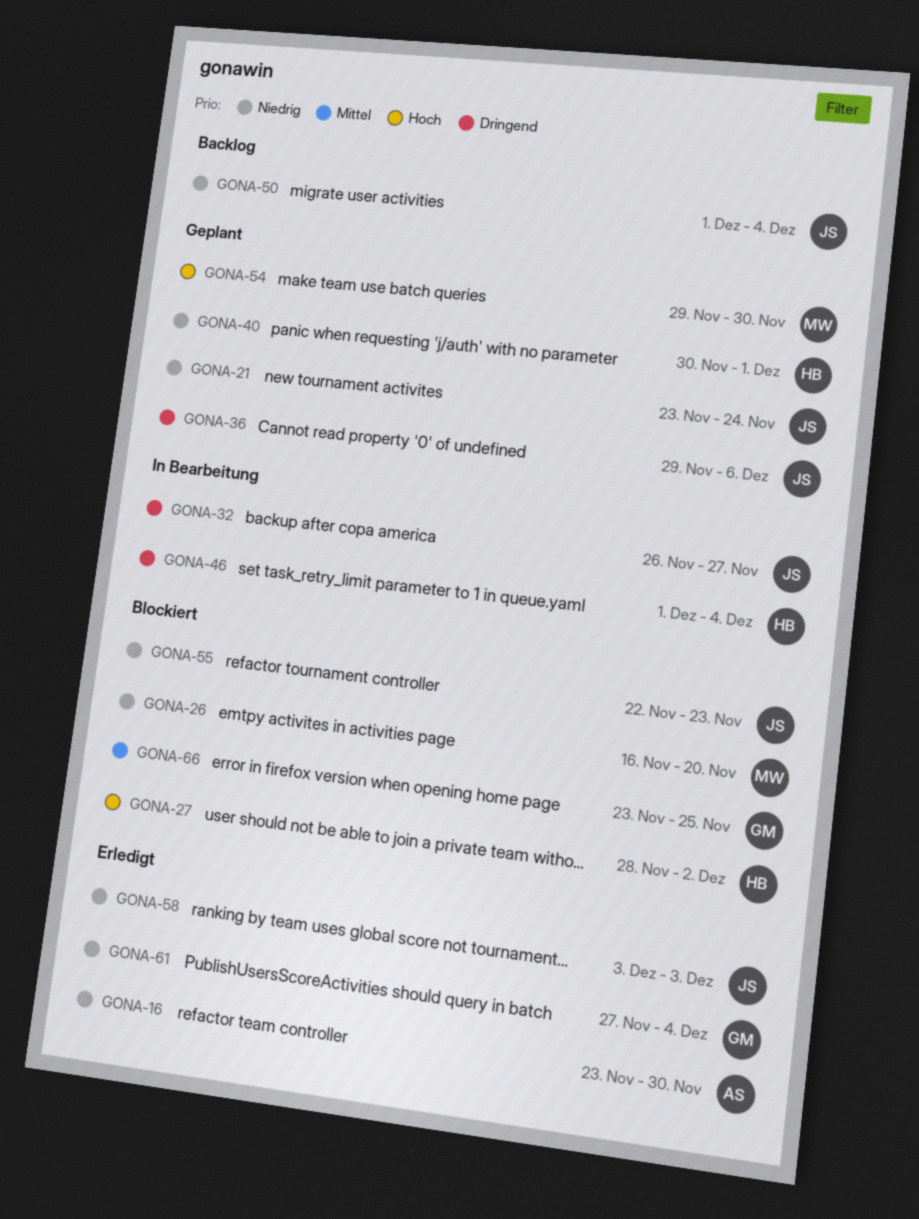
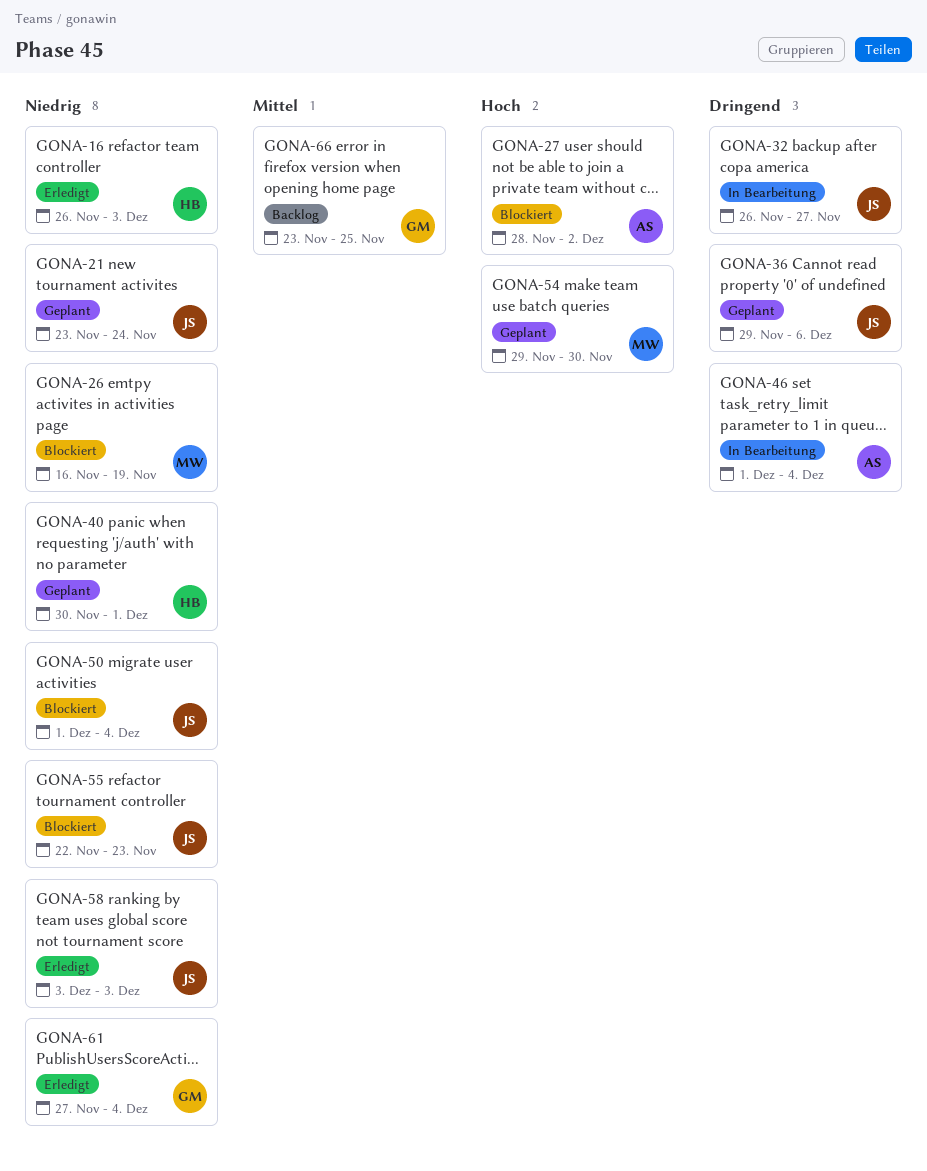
GONA-16, owner: AS -> HB
GONA-16, start: Nov 23 -> Nov 26
GONA-16, due: Nov 30 -> Dec 3
GONA-26, due: Nov 20 -> Nov 19
GONA-27, owner: HB -> AS
GONA-46, owner: HB -> AS
GONA-50, status: Backlog -> Blockiert
GONA-66, status: Blockiert -> Backlog

